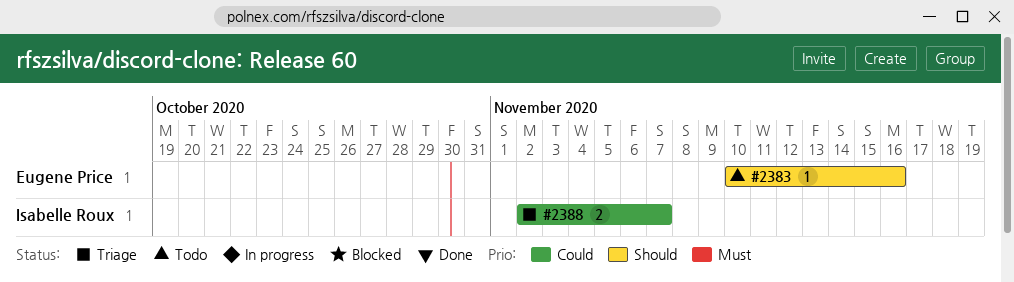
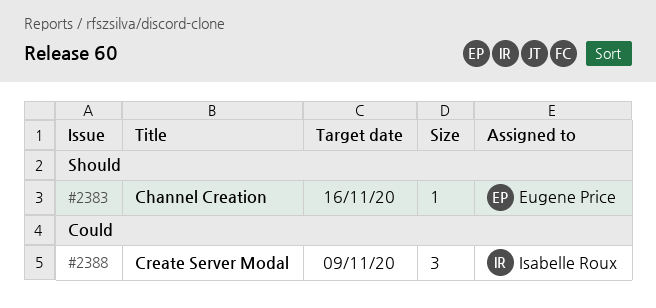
#2388, estimate: 2 -> 3
#2388, due: Nov 7 -> Nov 9

